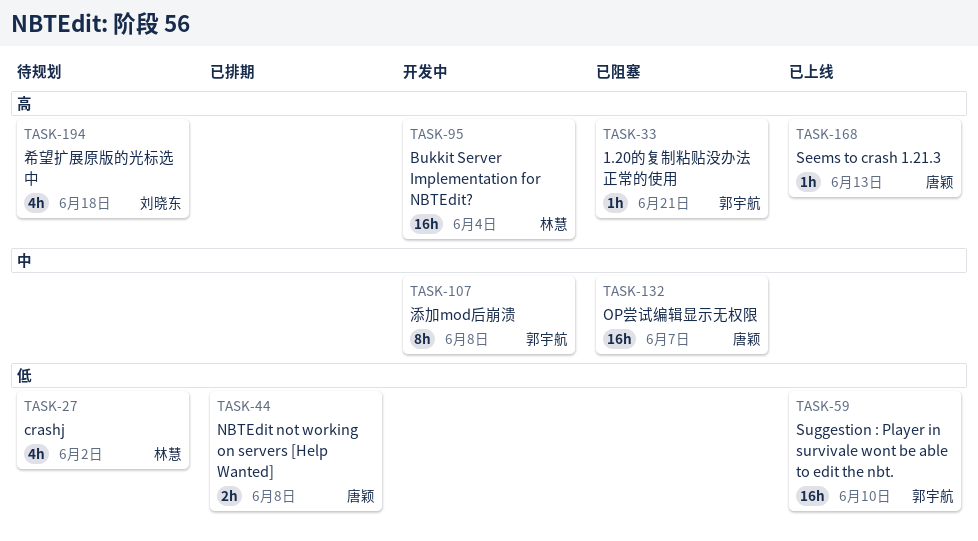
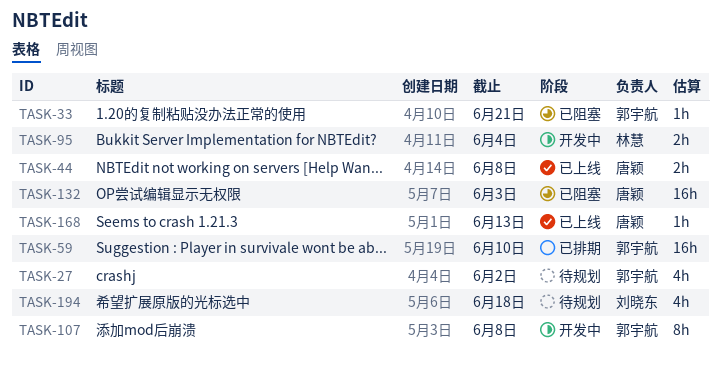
TASK-27, owner: 林慧 -> 郭宇航
TASK-44, status: 已排期 -> 已上线
TASK-59, status: 已上线 -> 已排期
TASK-95, estimate: 16h -> 2h
TASK-132, due: Jun 7 -> Jun 3

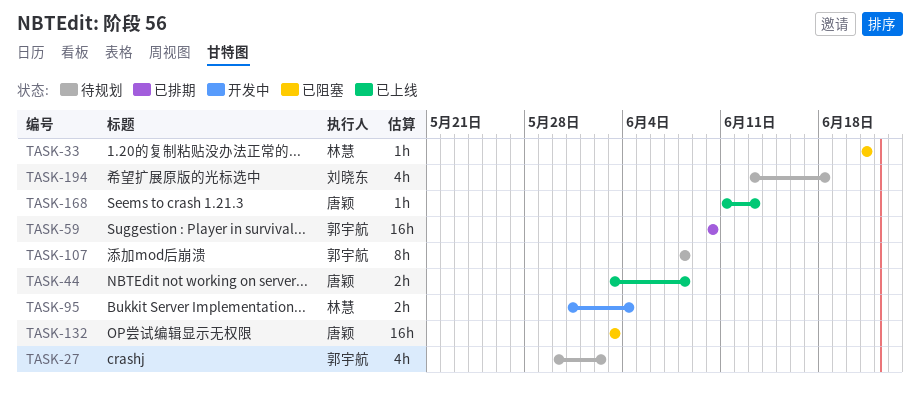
TASK-33, owner: 郭宇航 -> 林慧
TASK-107, status: 开发中 -> 待规划

